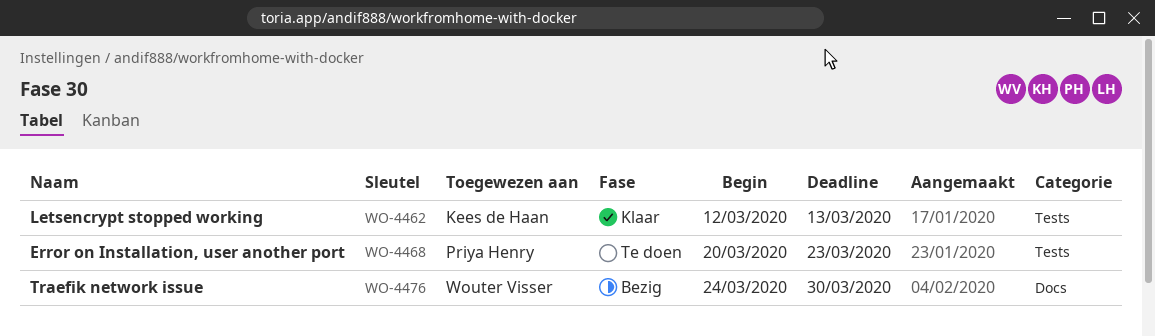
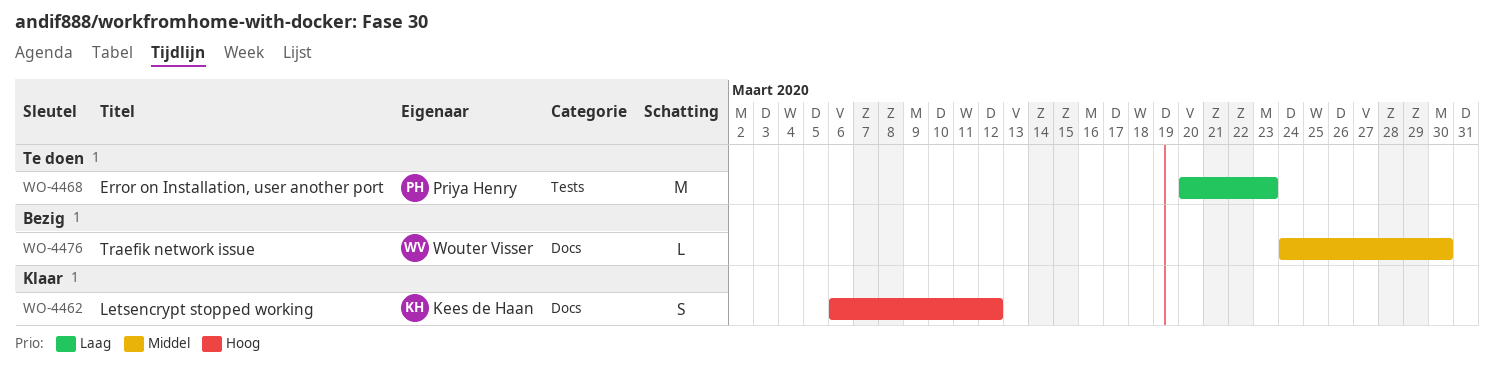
WO-4462, label: Tests -> Docs
WO-4462, start: Mar 12 -> Mar 6
WO-4462, due: Mar 13 -> Mar 12

